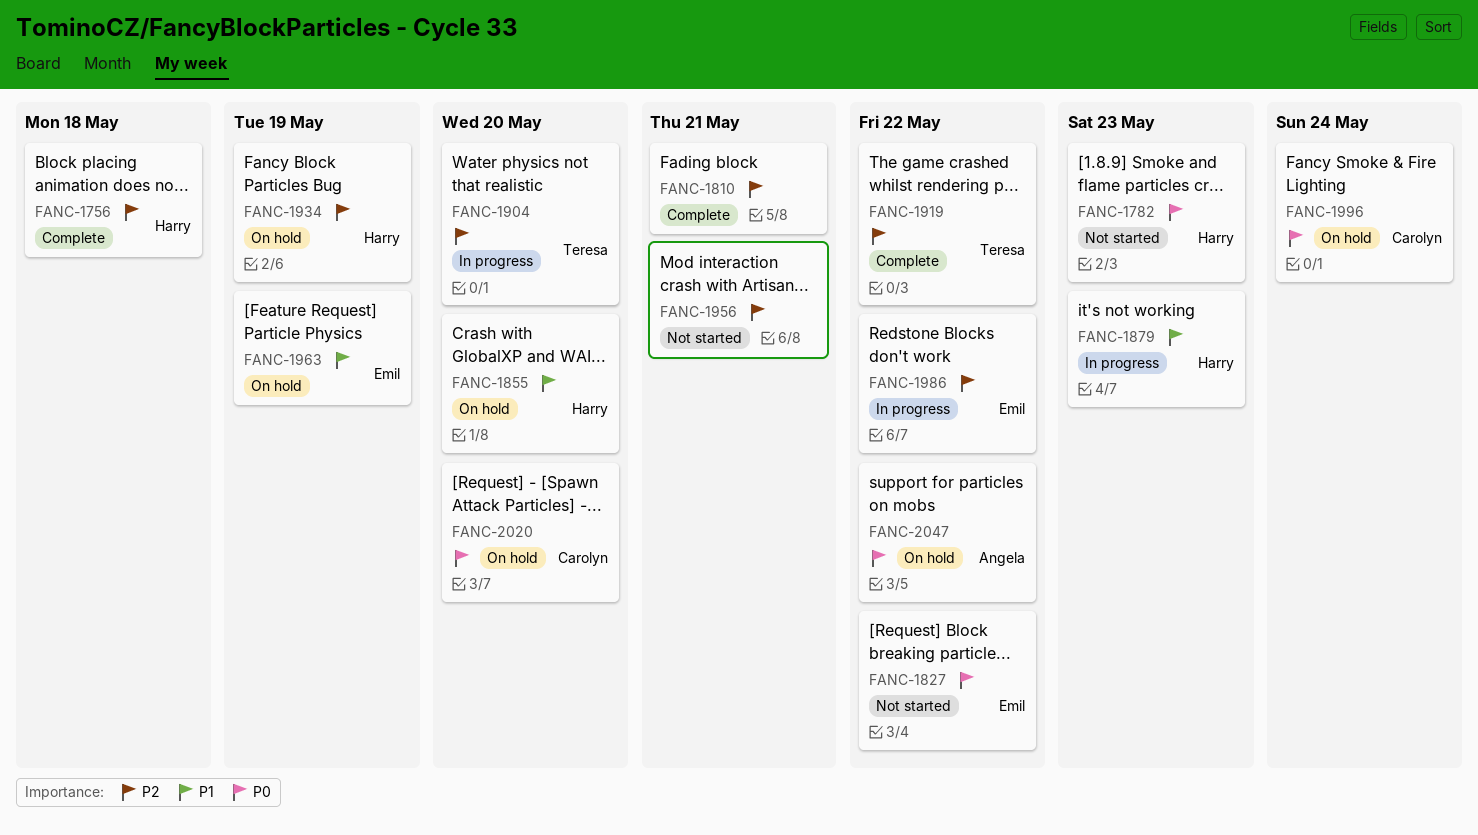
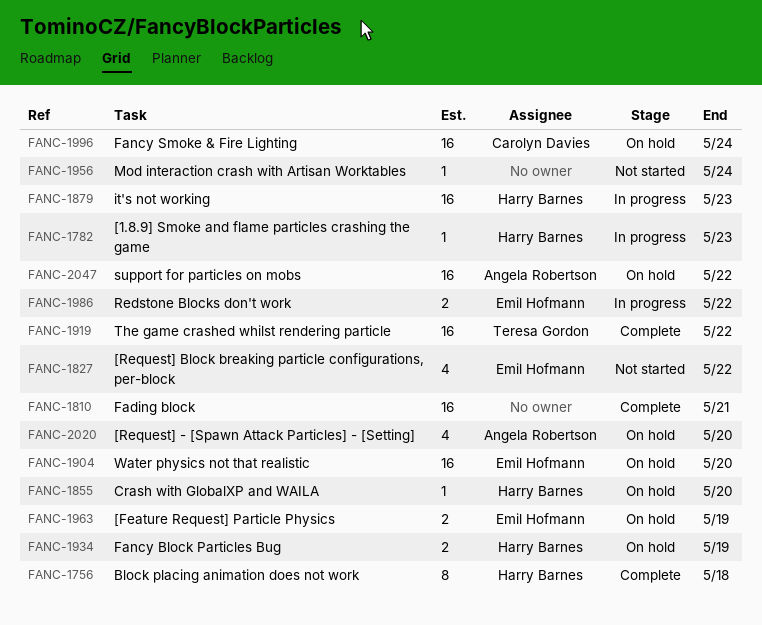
FANC-1782, status: Not started -> In progress
FANC-1904, status: In progress -> On hold
FANC-1904, owner: Teresa Gordon -> Emil Hofmann
FANC-1956, due: May 21 -> May 24
FANC-2020, owner: Carolyn Davies -> Angela Robertson

